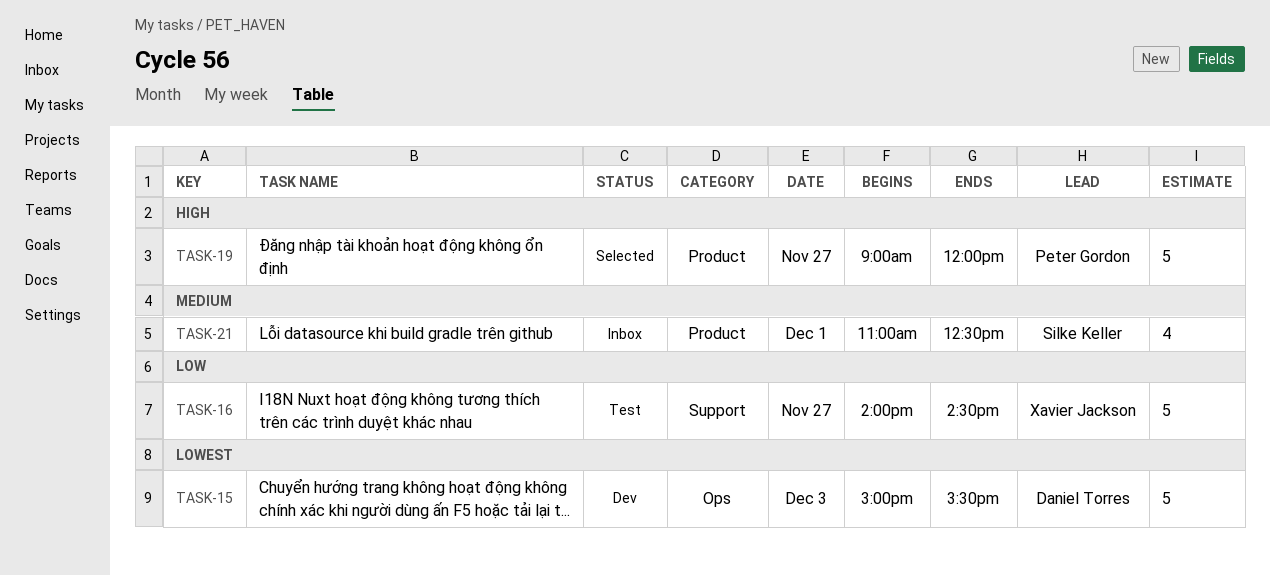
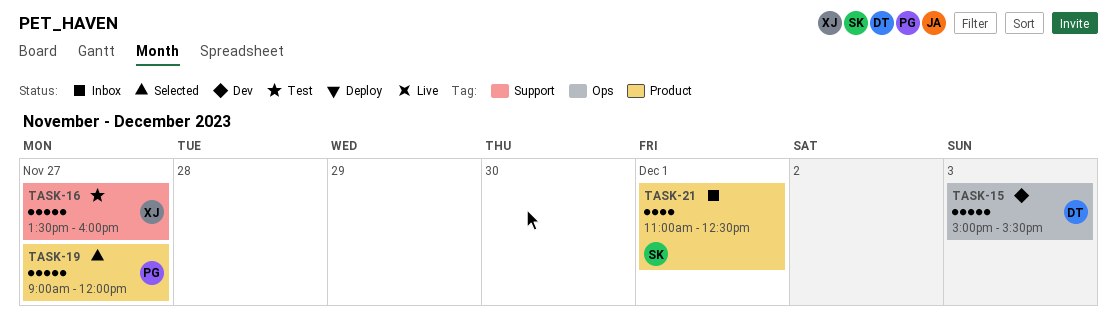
TASK-16, begins: 14:00 -> 13:30
TASK-16, ends: 14:30 -> 16:00

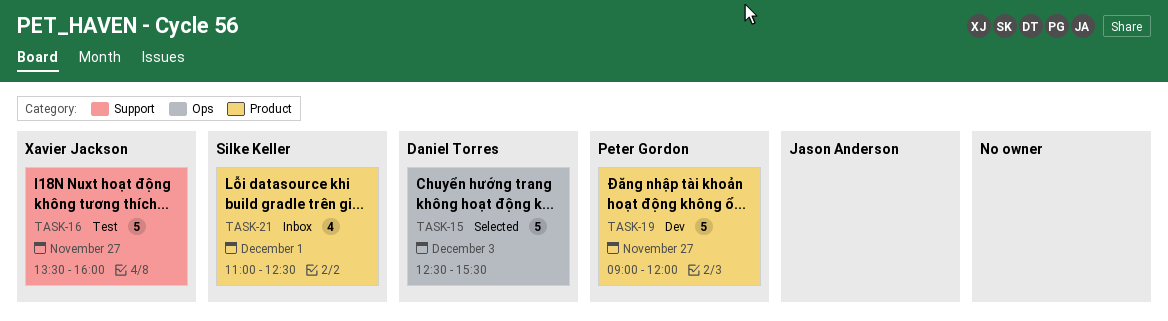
TASK-15, status: Dev -> Selected
TASK-15, begins: 15:00 -> 12:30
TASK-19, status: Selected -> Dev

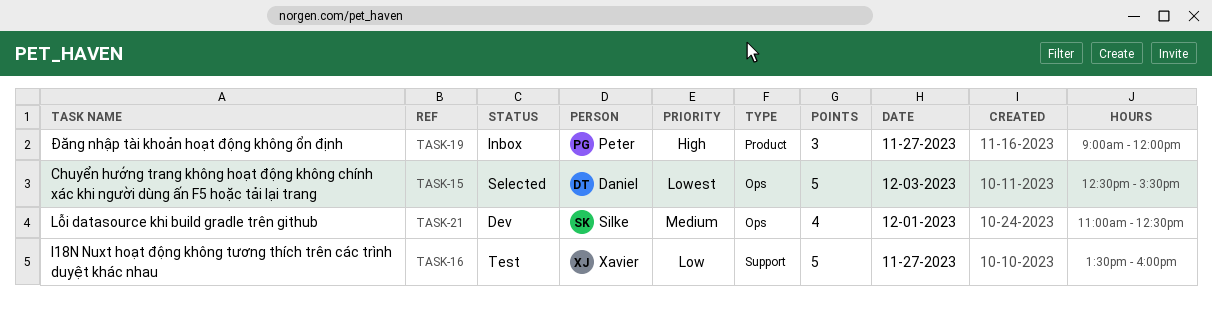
TASK-19, status: Dev -> Inbox
TASK-19, estimate: 5 -> 3
TASK-21, status: Inbox -> Dev
TASK-21, label: Product -> Ops

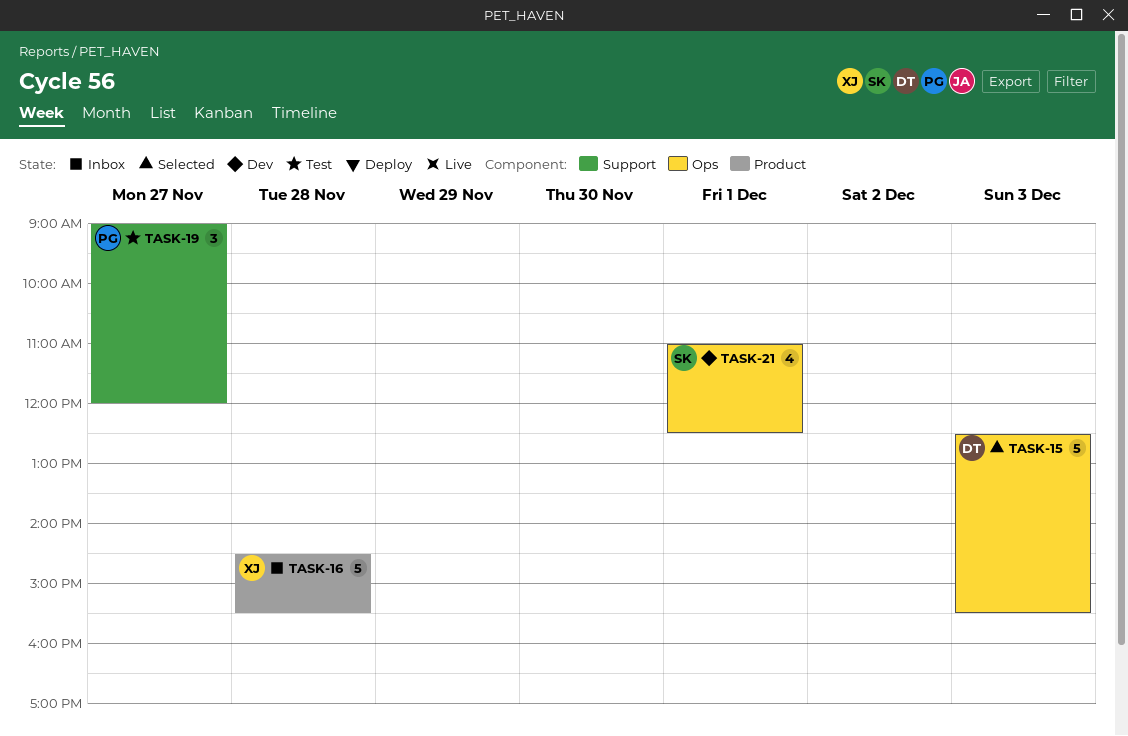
TASK-16, status: Test -> Inbox
TASK-16, label: Support -> Product
TASK-16, day: Nov 27 -> Nov 28
TASK-16, begins: 13:30 -> 14:30
TASK-16, ends: 16:00 -> 15:30
TASK-19, status: Inbox -> Test
TASK-19, label: Product -> Support

